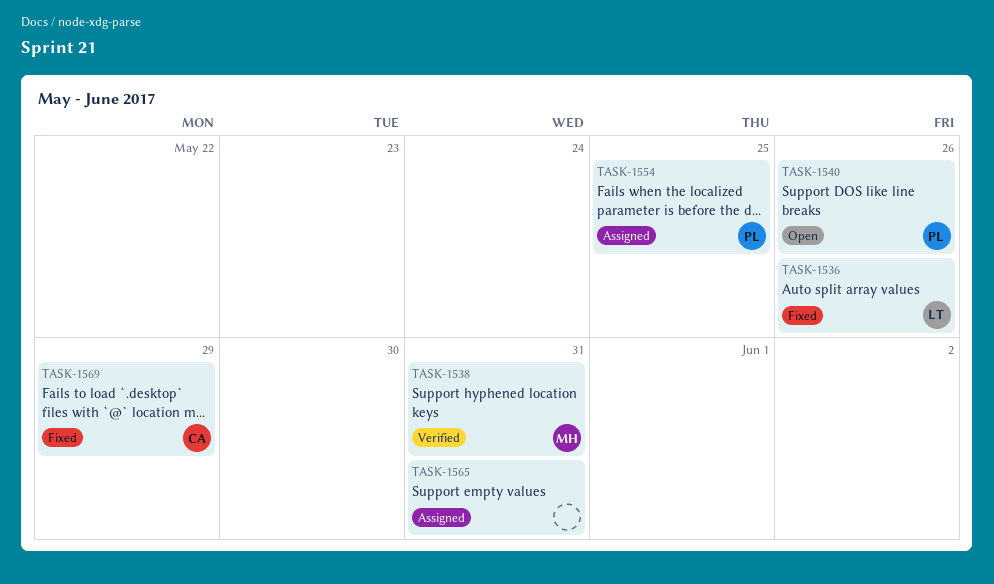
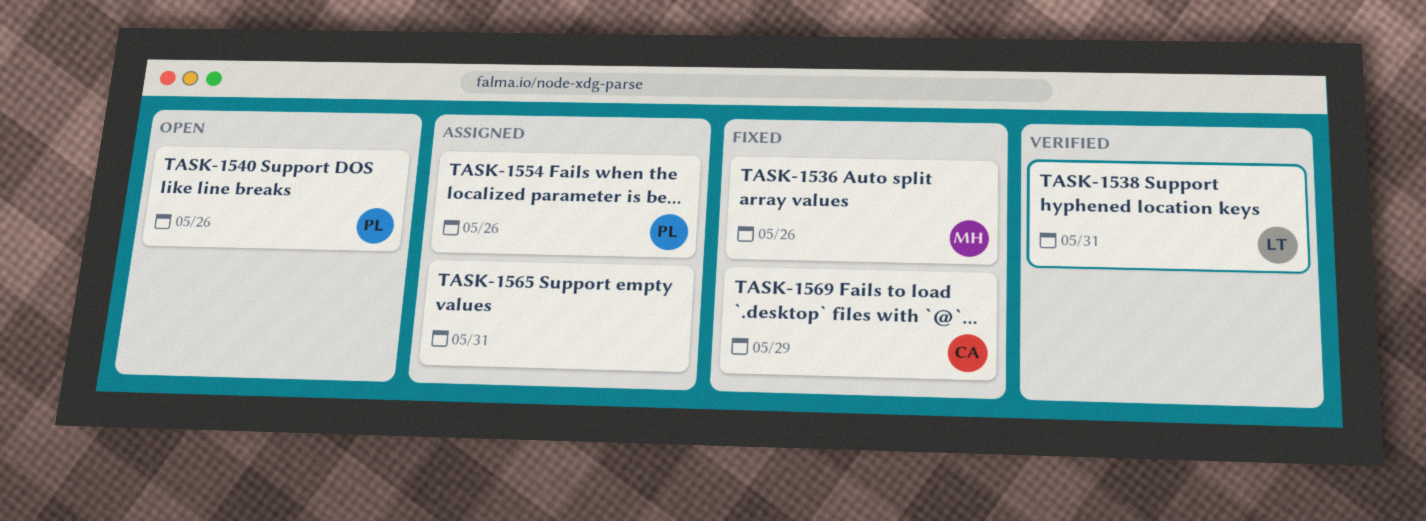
TASK-1536, owner: LT -> MH
TASK-1538, owner: MH -> LT
TASK-1554, due: May 25 -> May 26

